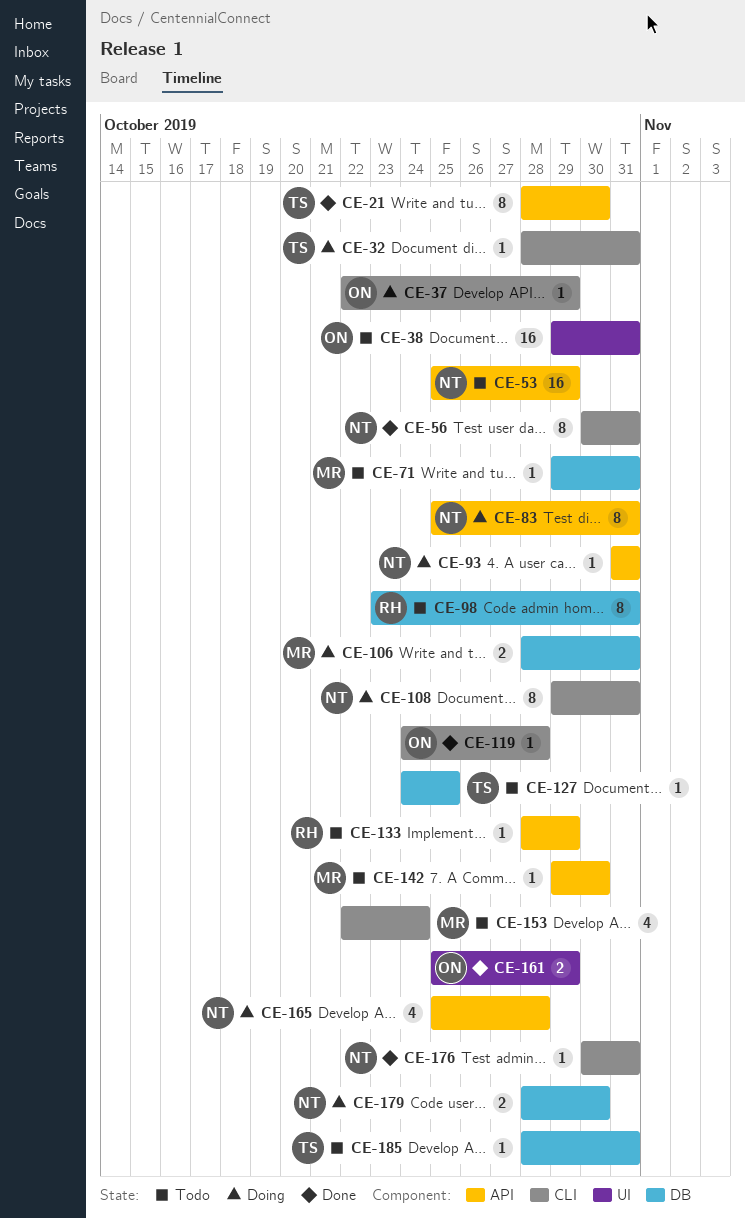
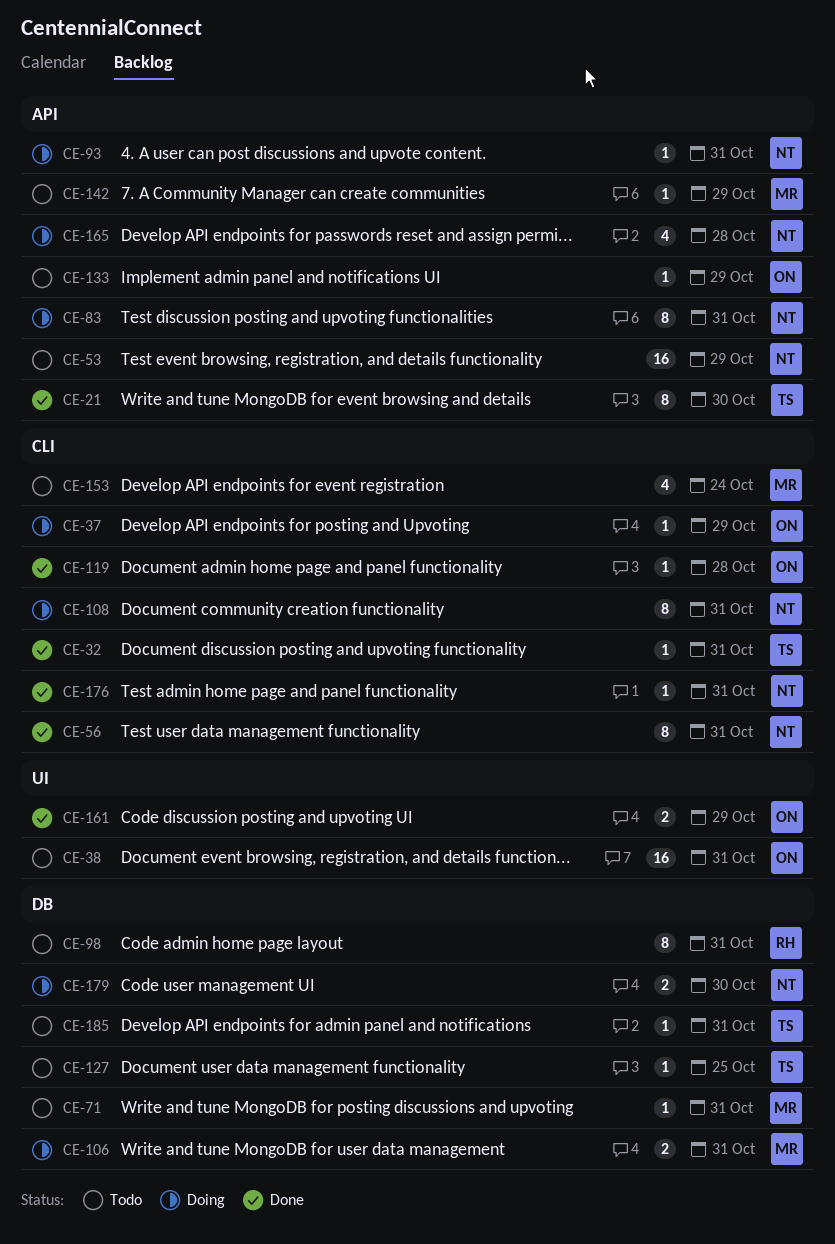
CE-32, status: Doing -> Done
CE-133, owner: RH -> ON
CE-142, due: Oct 30 -> Oct 29

